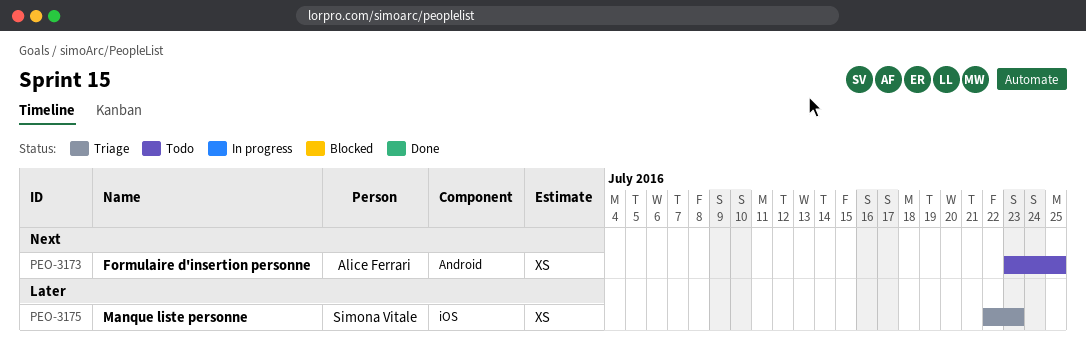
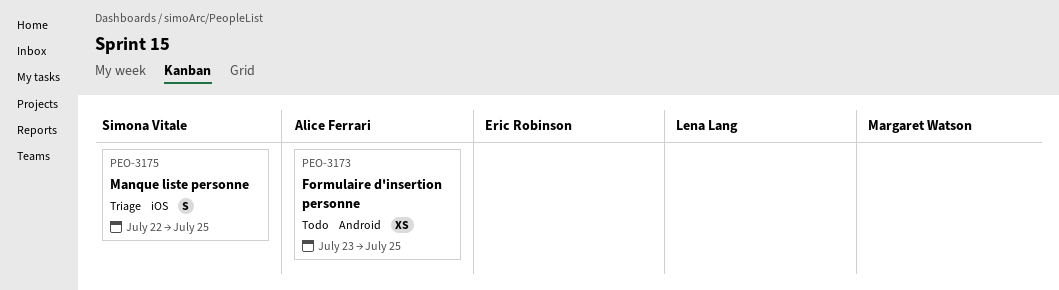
PEO-3175, estimate: XS -> S
PEO-3175, due: Jul 23 -> Jul 25

